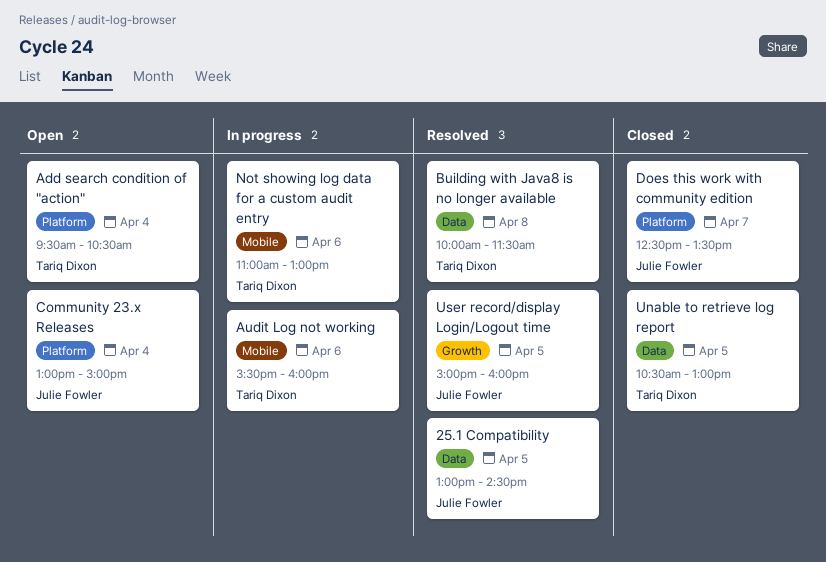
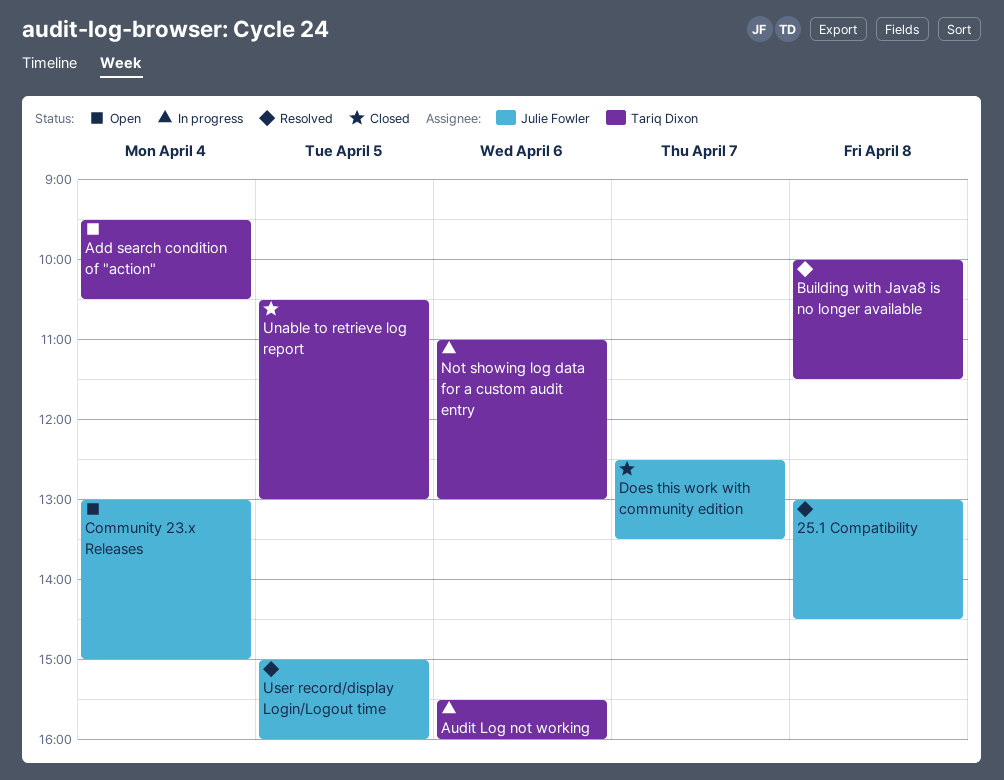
25.1 Compatibility, day: Apr 5 -> Apr 8

